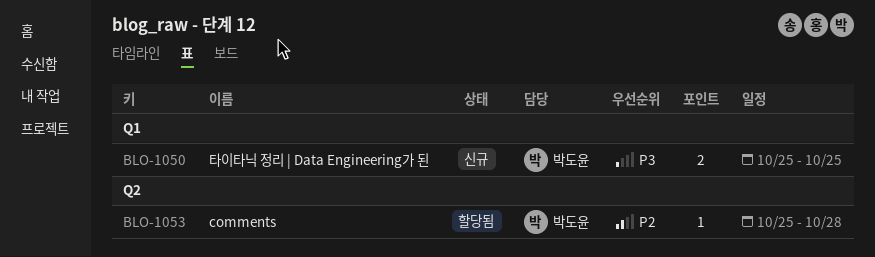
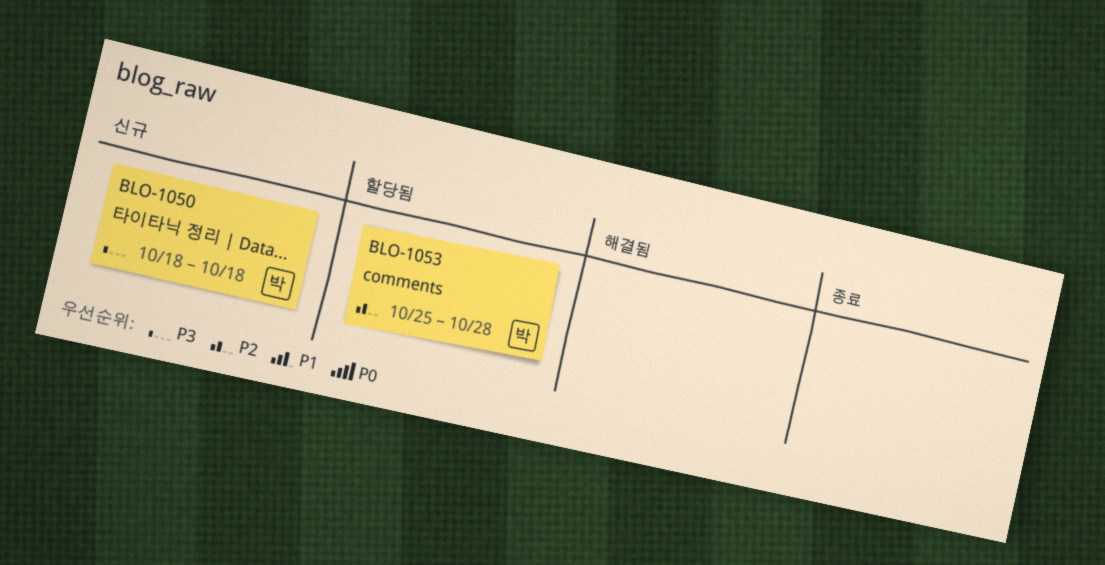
BLO-1050, start: Oct 25 -> Oct 18
BLO-1050, due: Oct 25 -> Oct 18

